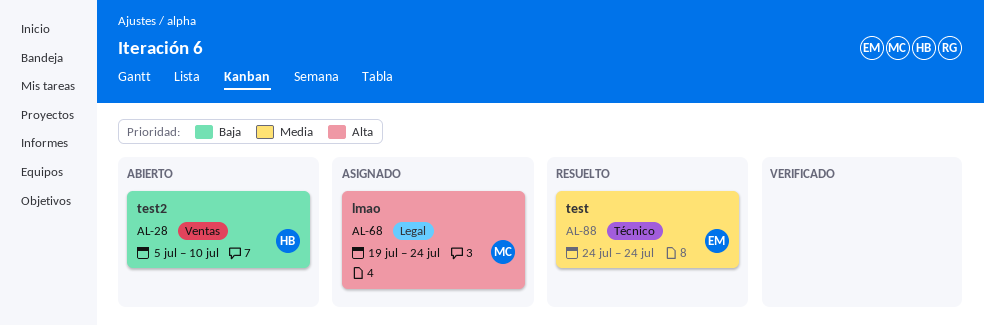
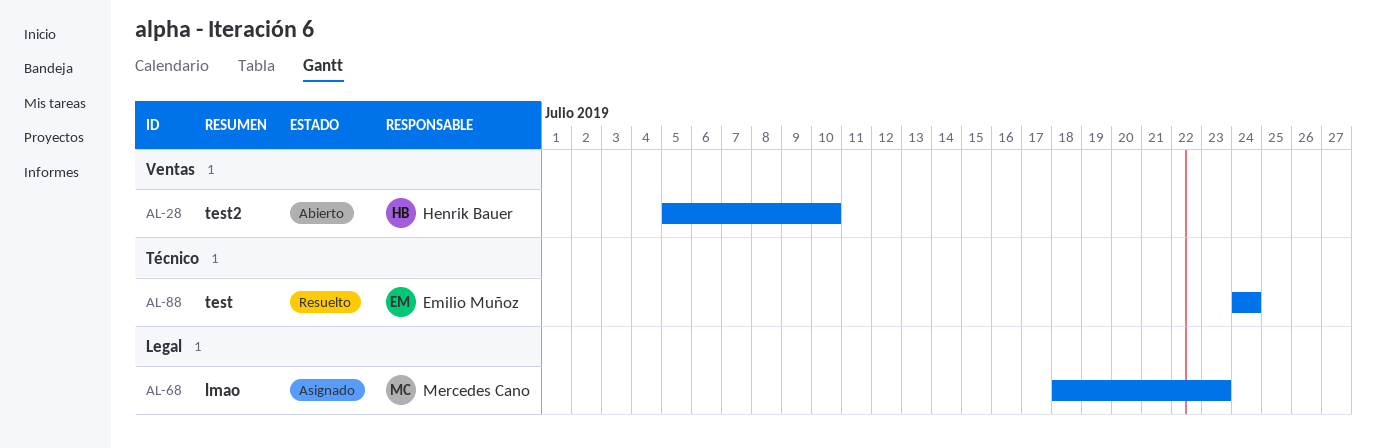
AL-68, start: Jul 19 -> Jul 18
AL-68, due: Jul 24 -> Jul 23

